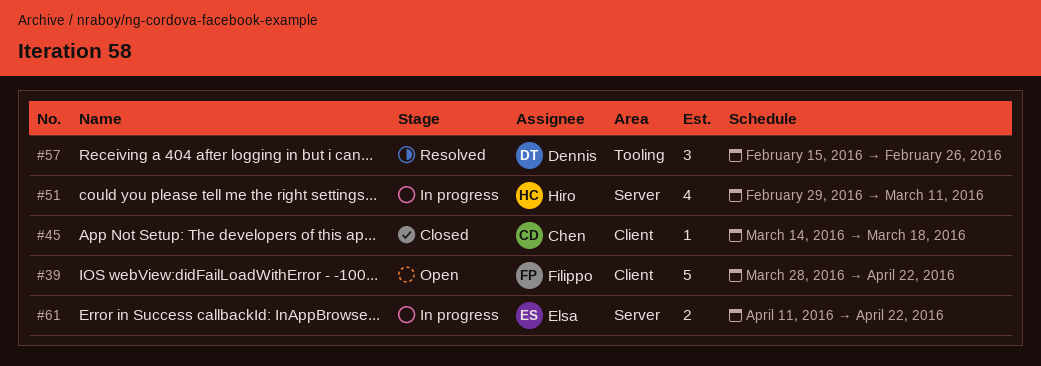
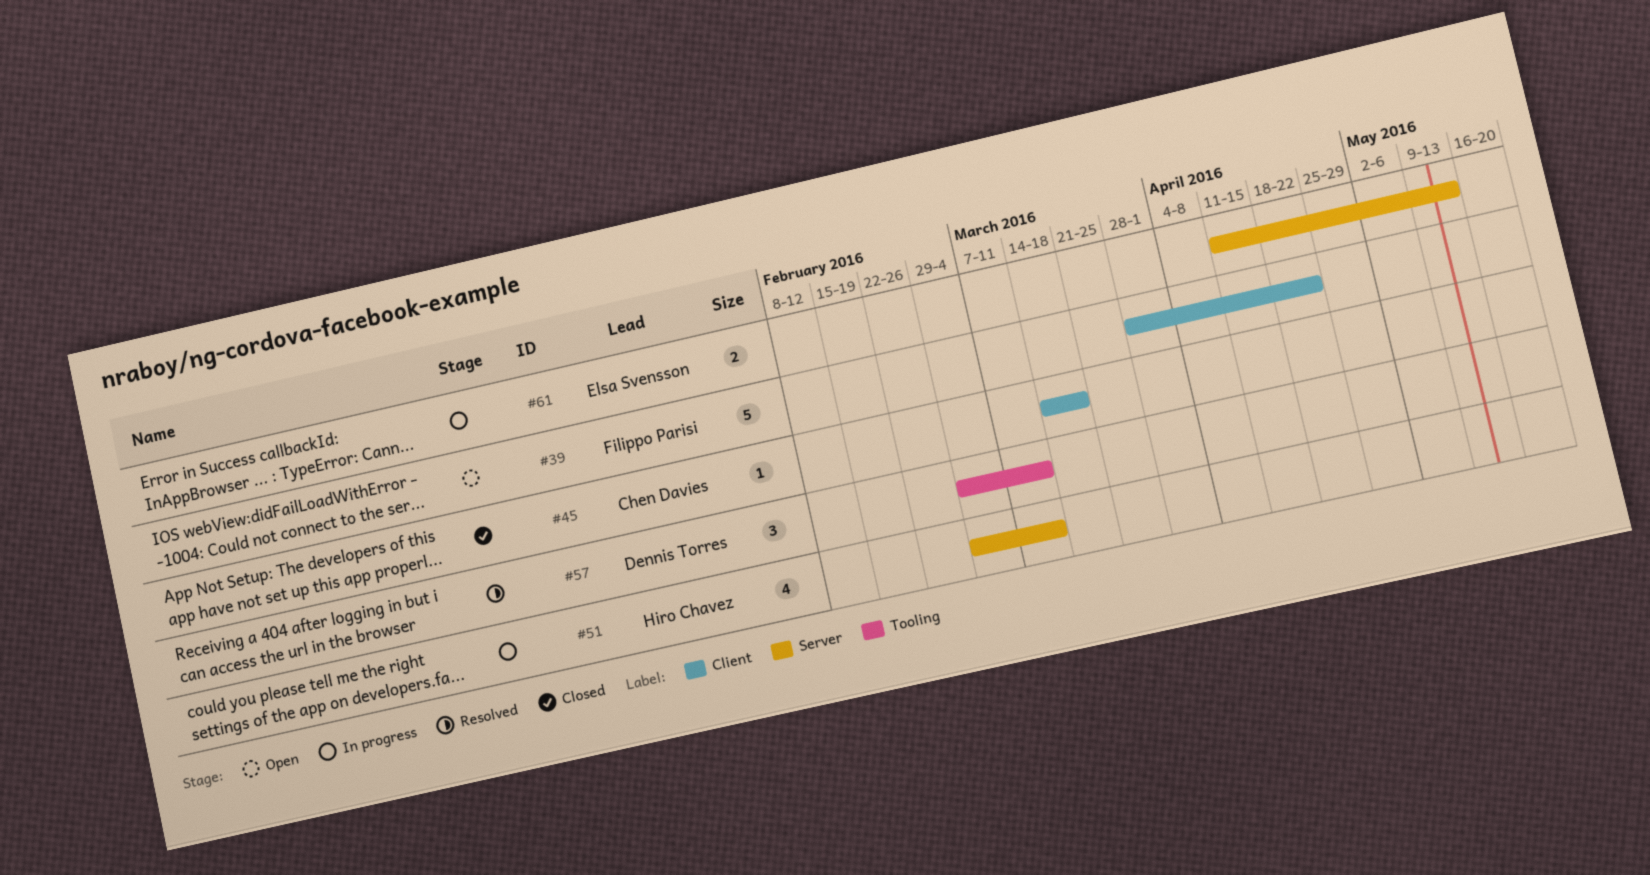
#57, start: Feb 15 -> Feb 29
#57, due: Feb 26 -> Mar 11
#61, due: Apr 22 -> May 13

